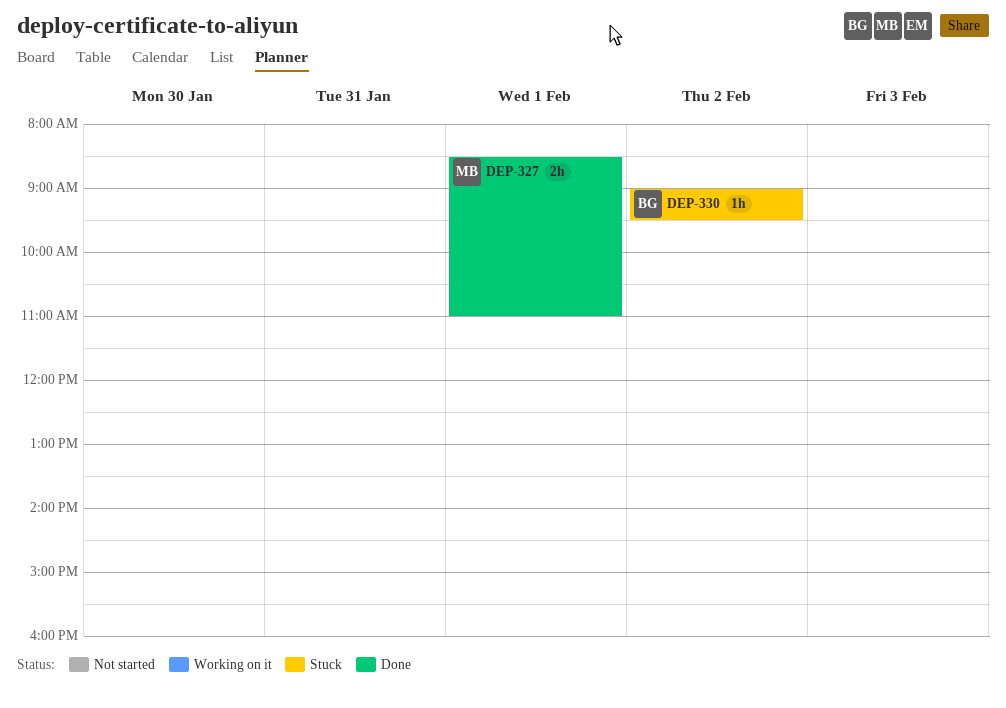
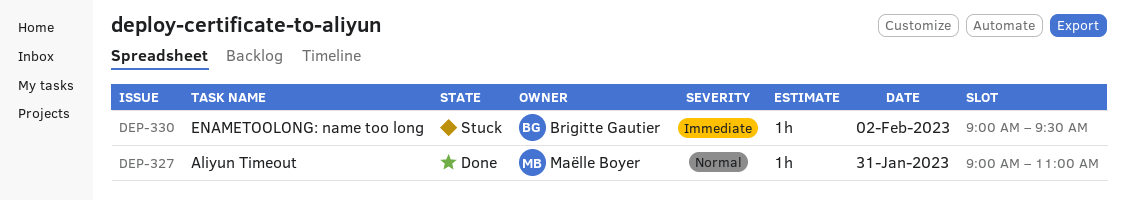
DEP-327, estimate: 2h -> 1h
DEP-327, day: Feb 1 -> Jan 31
DEP-327, begins: 08:30 -> 09:00

